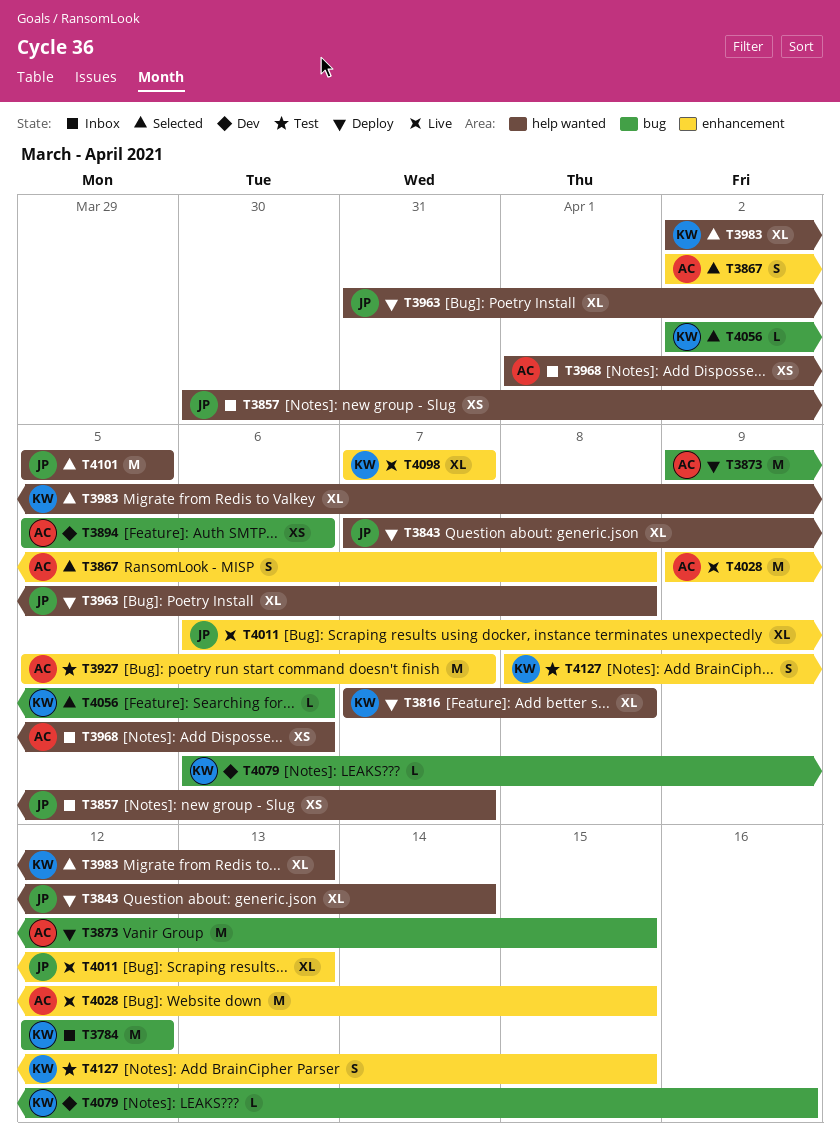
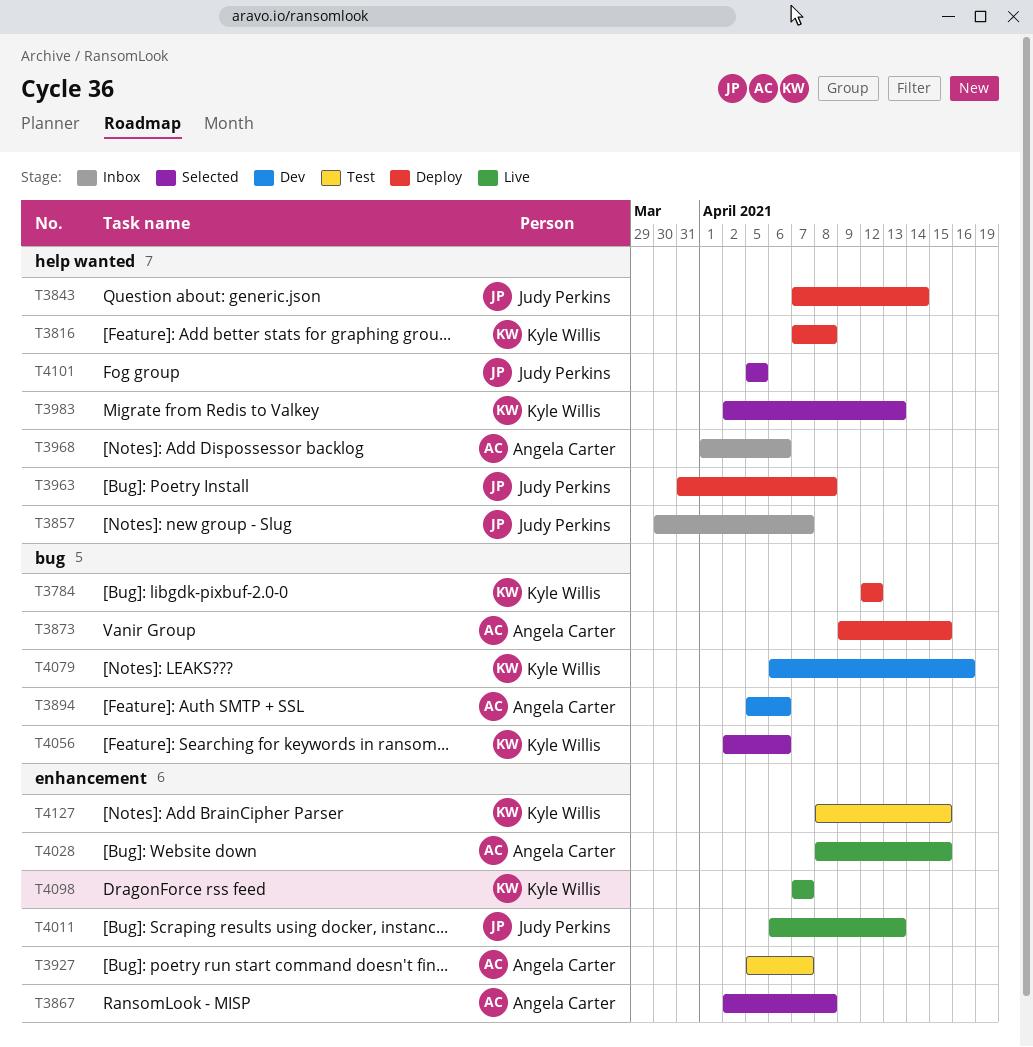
T3784, status: Inbox -> Deploy
T4028, start: Apr 9 -> Apr 8

